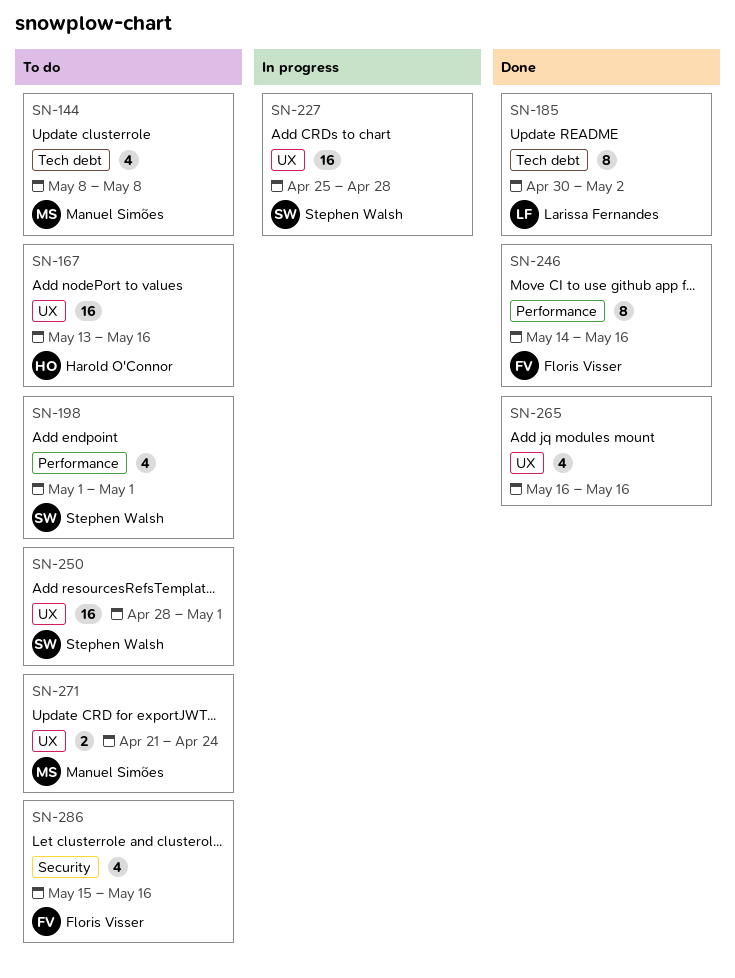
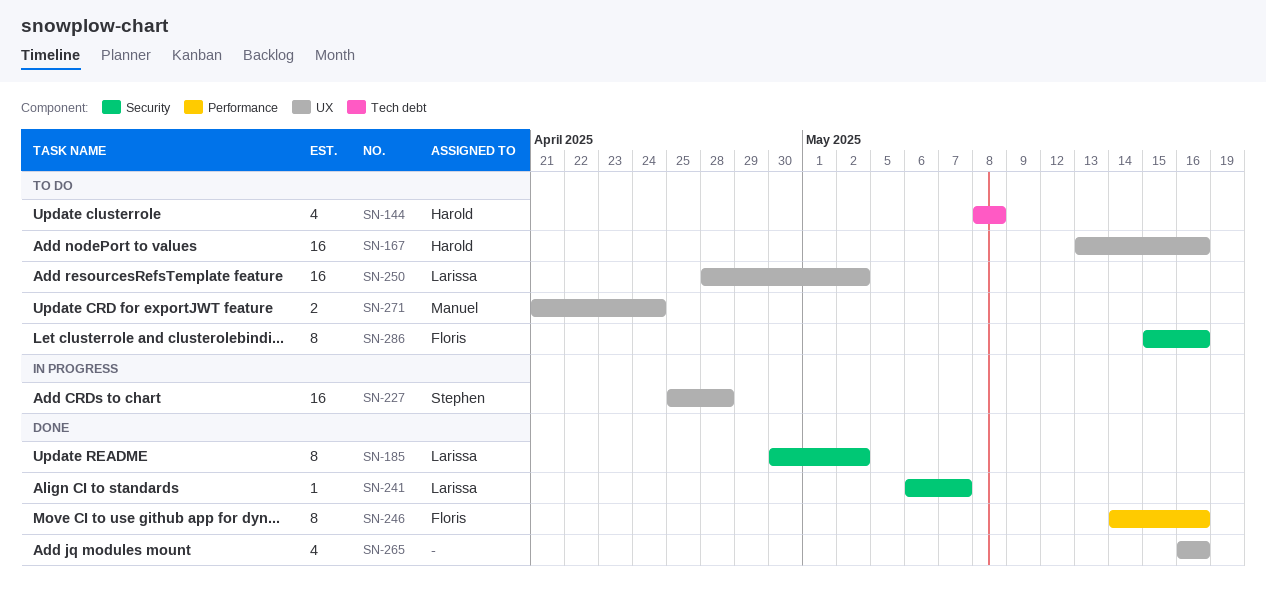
SN-144, owner: Manuel Simões -> Harold O'Connor
SN-185, label: Tech debt -> Security
SN-198: present -> none
SN-241: none -> present
SN-250, owner: Stephen Walsh -> Larissa Fernandes
SN-250, due: May 1 -> May 2
SN-286, estimate: 4 -> 8

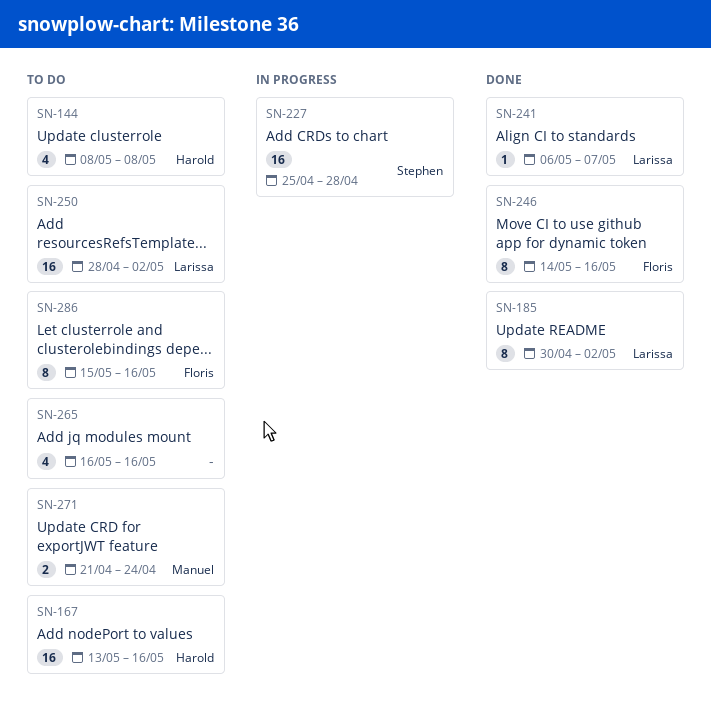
SN-265, status: Done -> To do

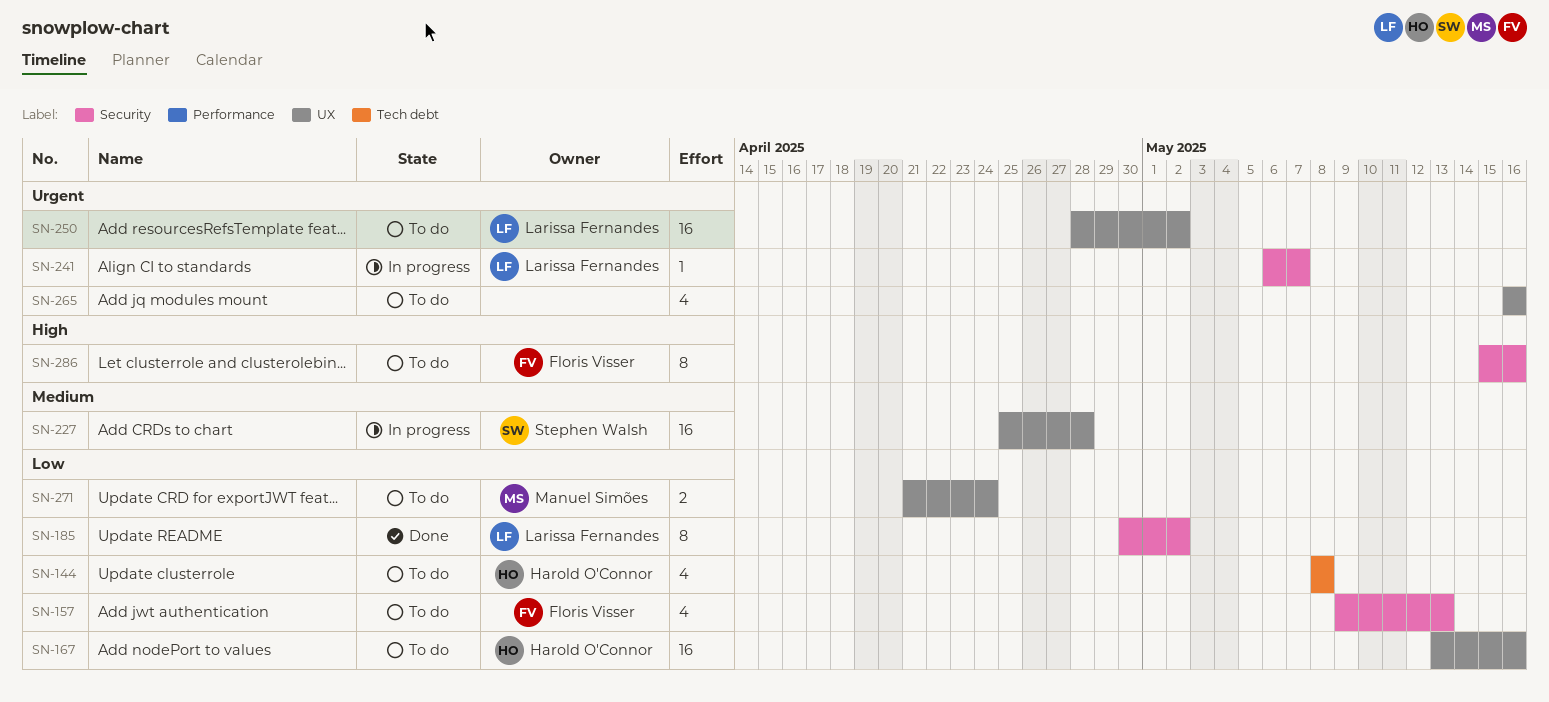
SN-157: none -> present
SN-241, status: Done -> In progress
SN-246: present -> none

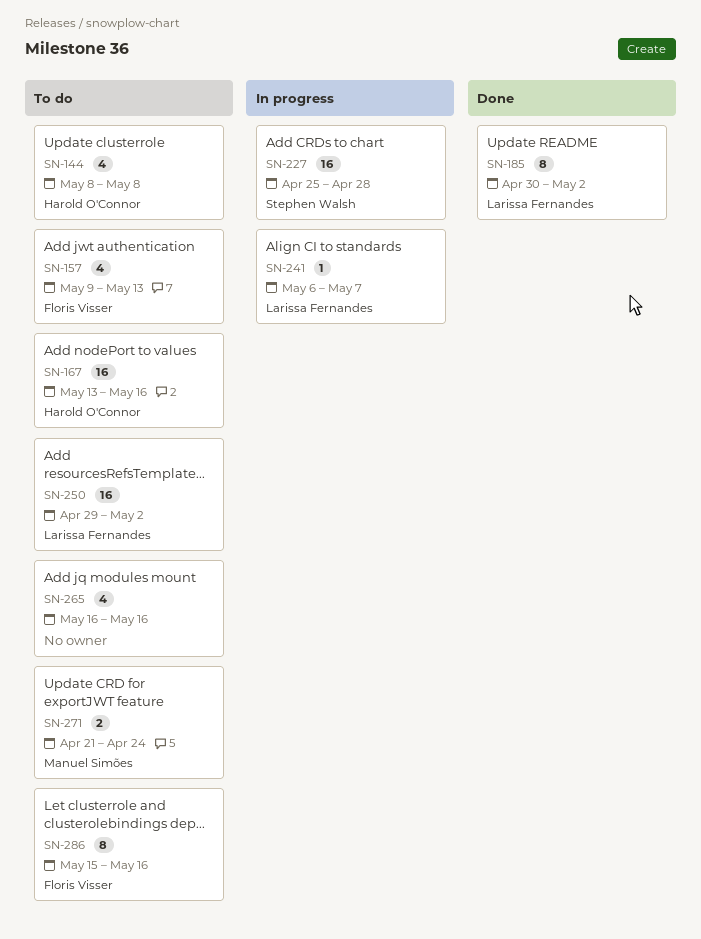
SN-250, start: Apr 28 -> Apr 29

